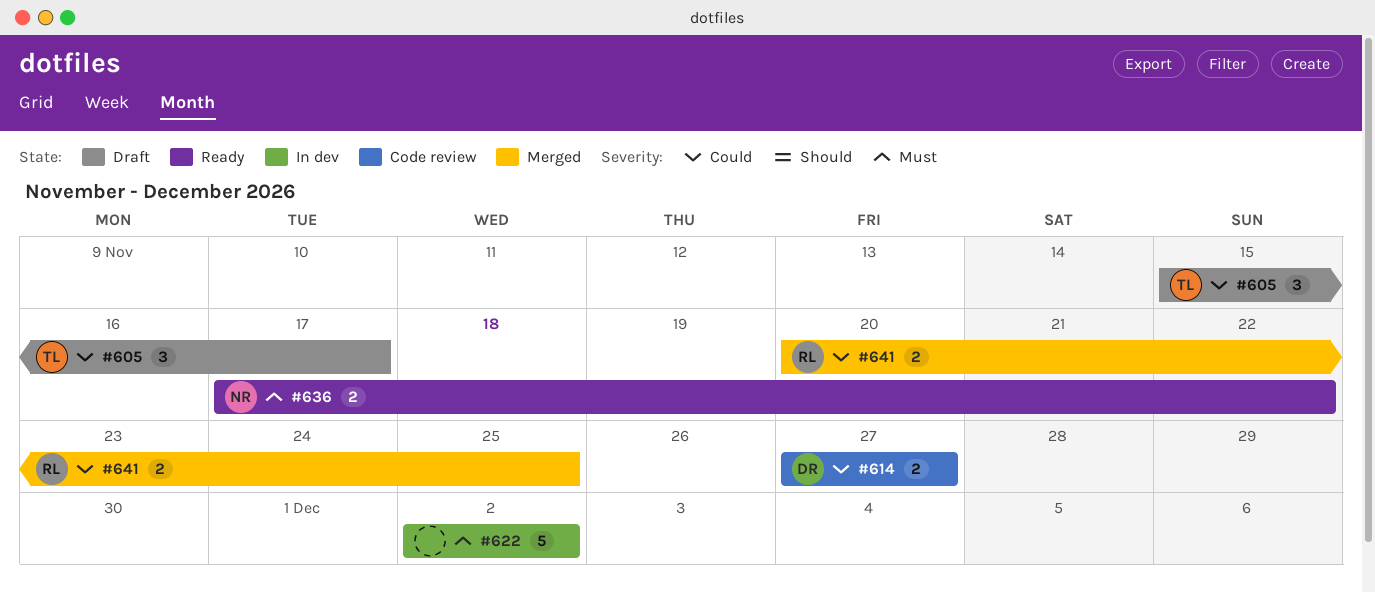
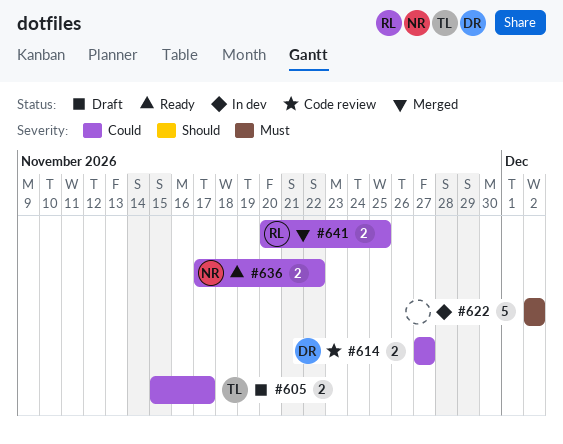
#605, estimate: 3 -> 2
#636, priority: Must -> Could

